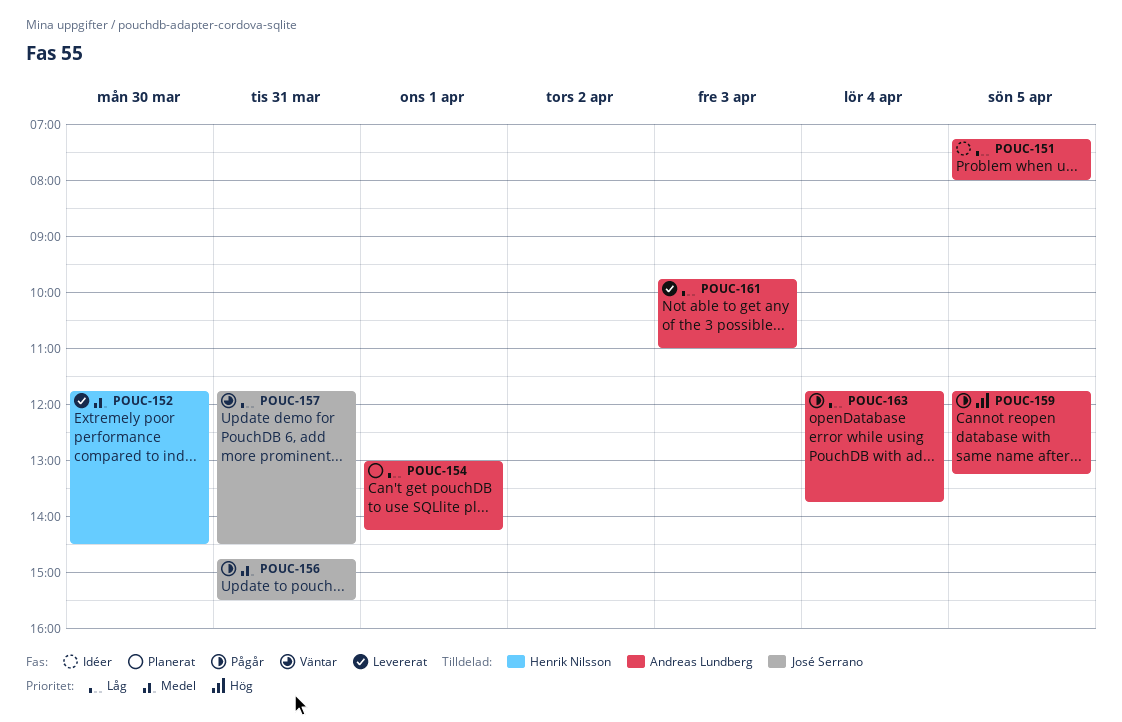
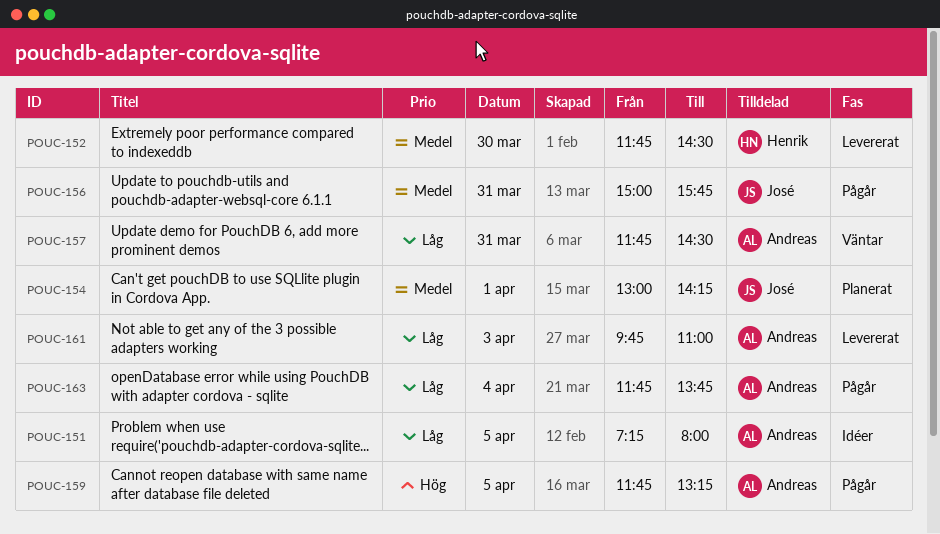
POUC-154, owner: Andreas Lundberg -> José Serrano
POUC-154, priority: Låg -> Medel
POUC-156, begins: 14:45 -> 15:00
POUC-156, ends: 15:30 -> 15:45
POUC-157, owner: José Serrano -> Andreas Lundberg

